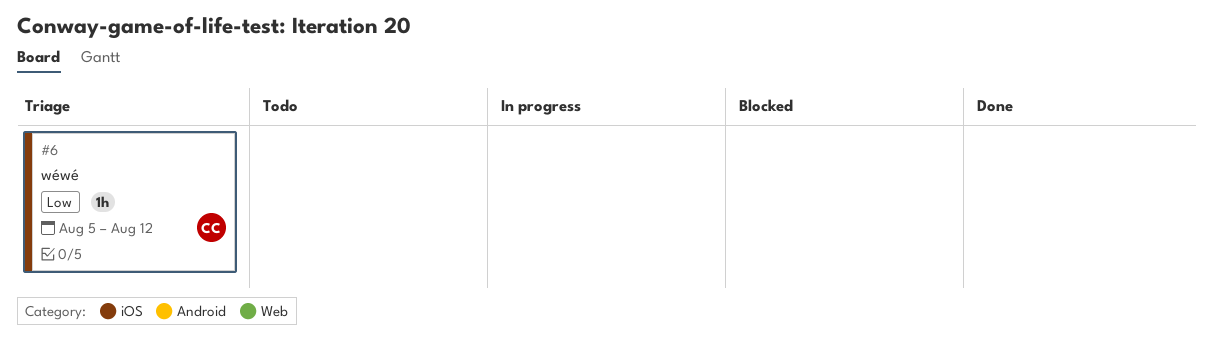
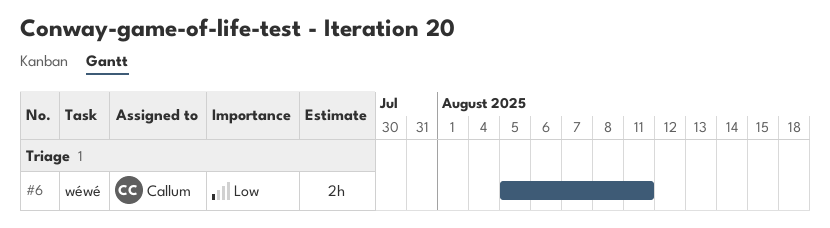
#6, estimate: 1h -> 2h
#6, due: Aug 12 -> Aug 11

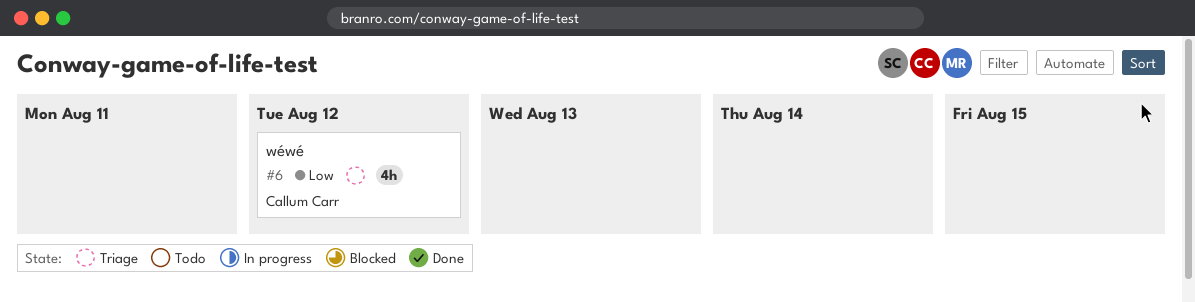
#6, estimate: 2h -> 4h
#6, due: Aug 11 -> Aug 12

